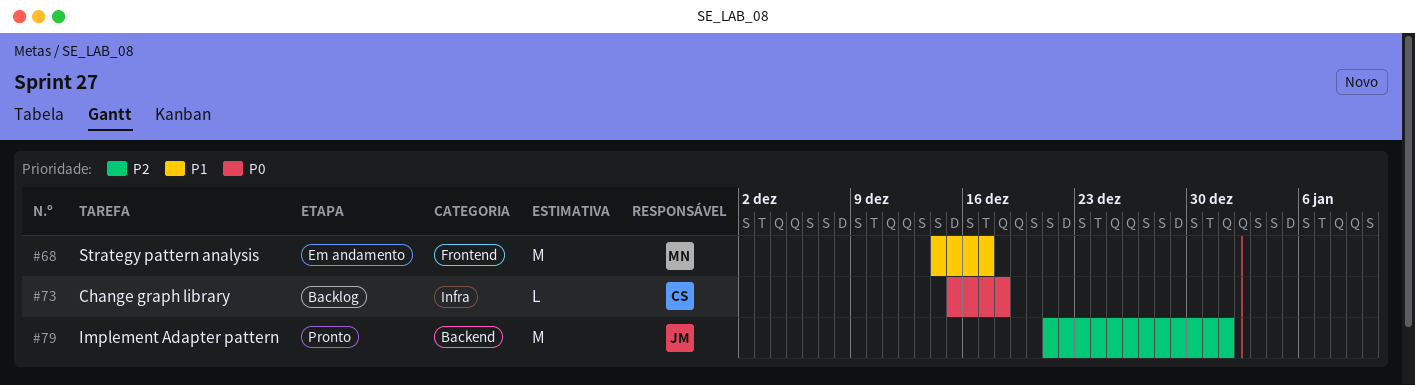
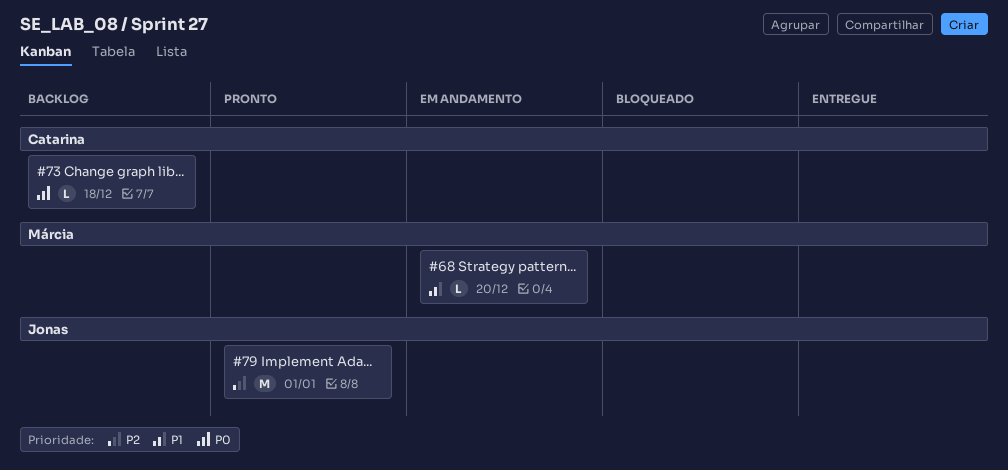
#68, estimate: M -> L
#68, due: Dec 17 -> Dec 20

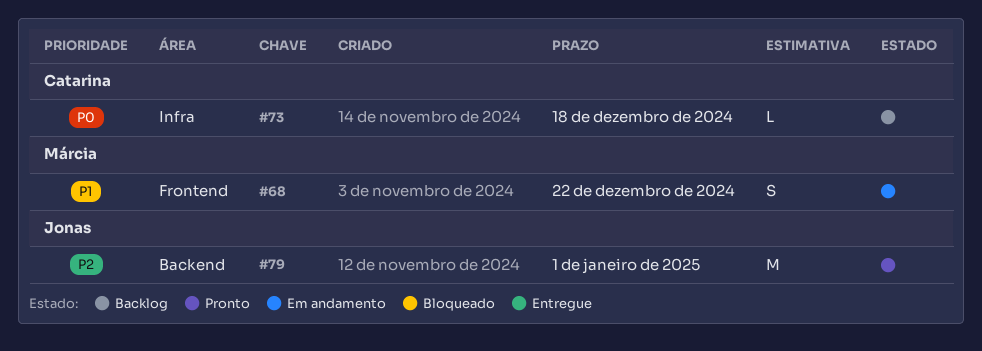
#68, estimate: L -> S
#68, due: Dec 20 -> Dec 22

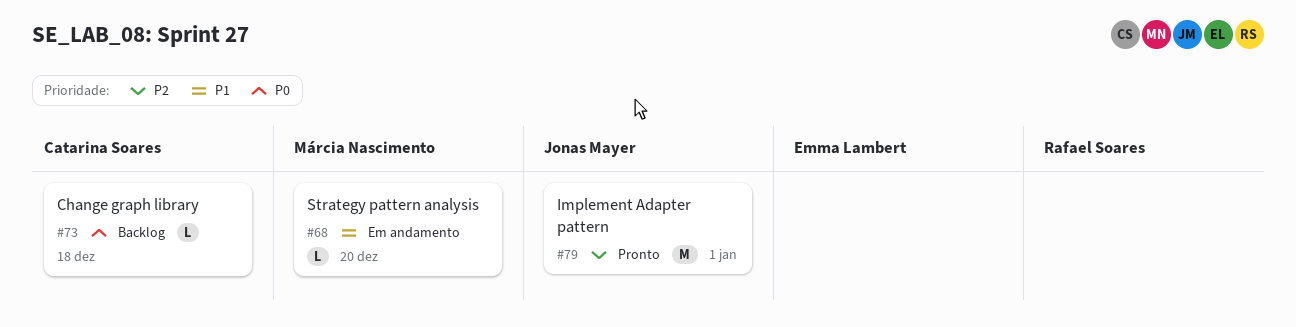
#68, estimate: S -> L
#68, due: Dec 22 -> Dec 20

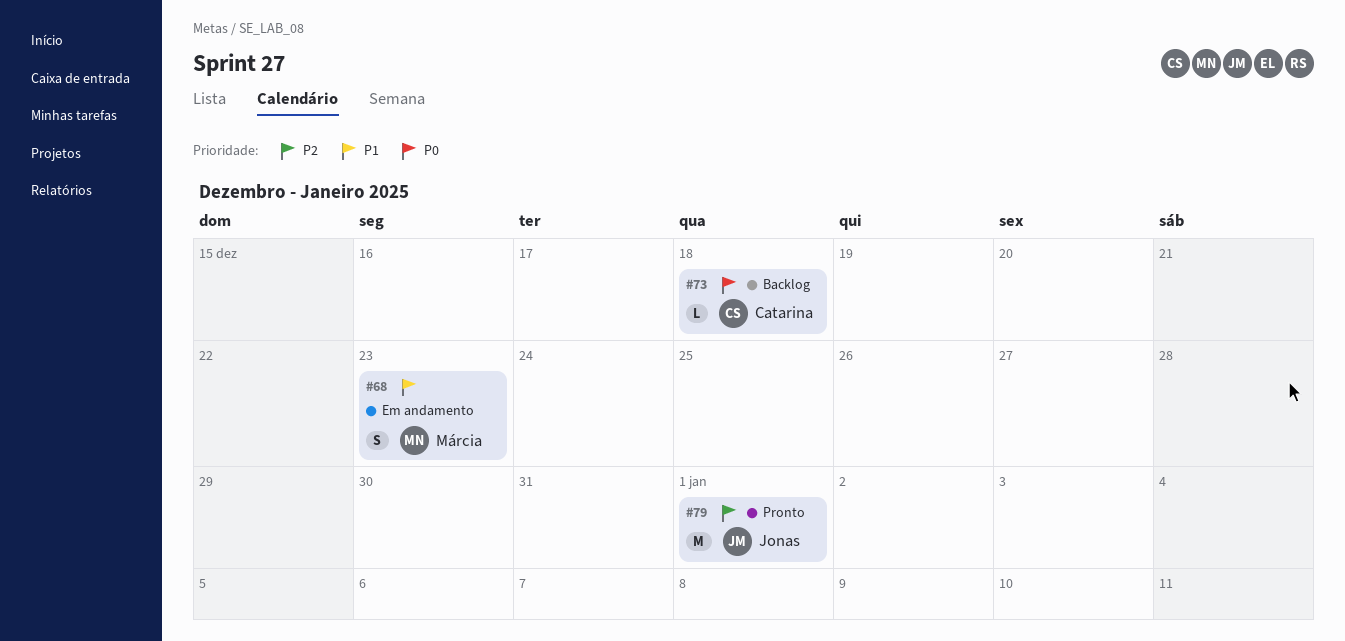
#68, estimate: L -> S
#68, due: Dec 20 -> Dec 23

